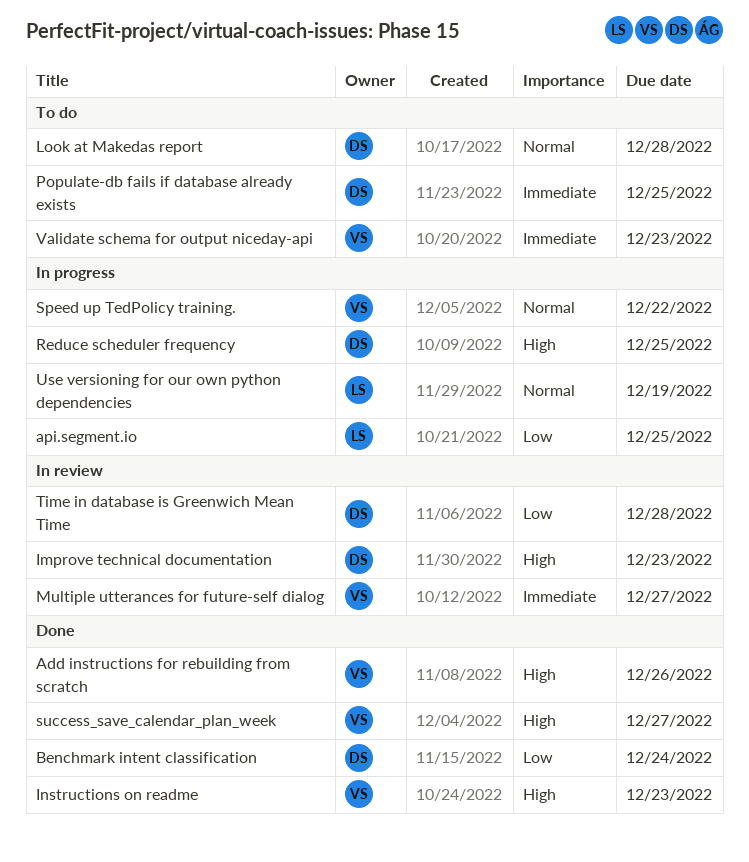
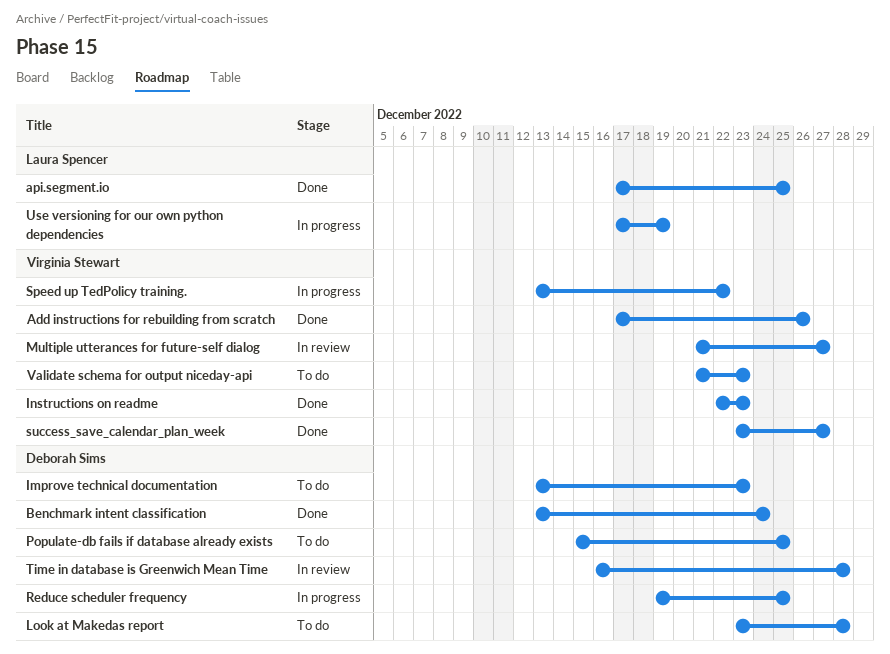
api.segment.io, status: In progress -> Done
Improve technical documentation, status: In review -> To do

